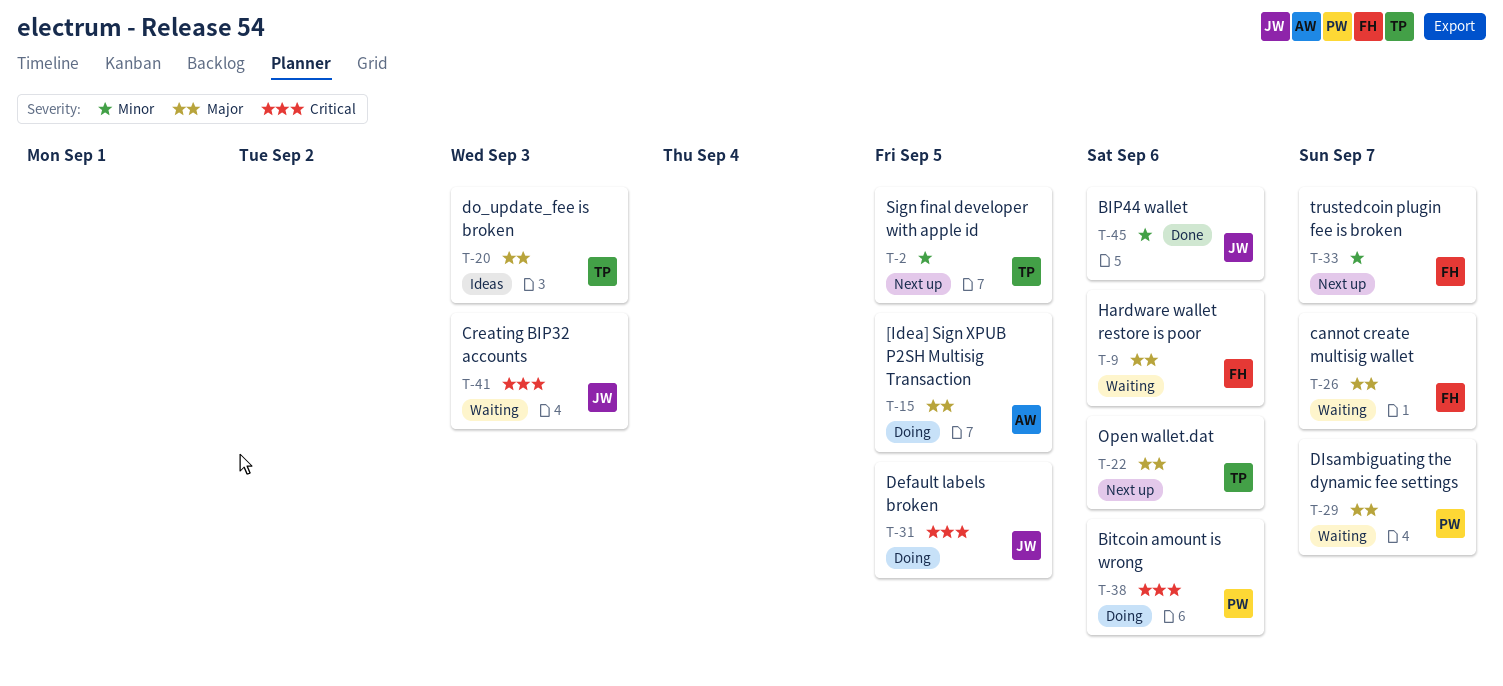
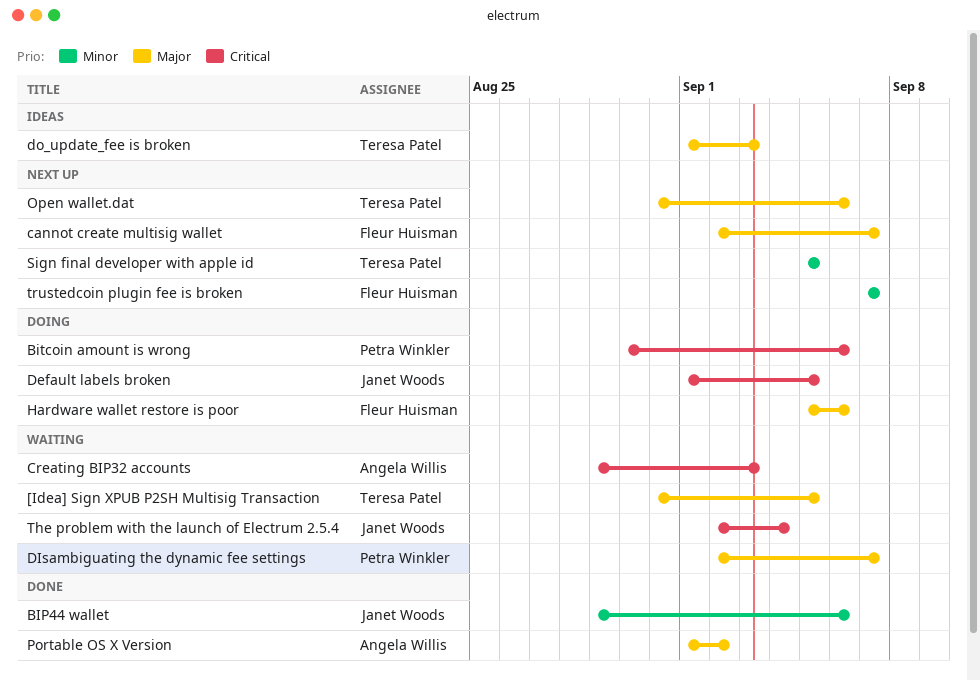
[Idea] Sign XPUB P2SH Multisig Transaction, status: Doing -> Waiting
[Idea] Sign XPUB P2SH Multisig Transaction, owner: Angela Willis -> Teresa Patel
cannot create multisig wallet, status: Waiting -> Next up
Creating BIP32 accounts, owner: Janet Woods -> Angela Willis
Hardware wallet restore is poor, status: Waiting -> Doing
Portable OS X Version: none -> present
The problem with the launch of Electrum 2.5.4: none -> present

